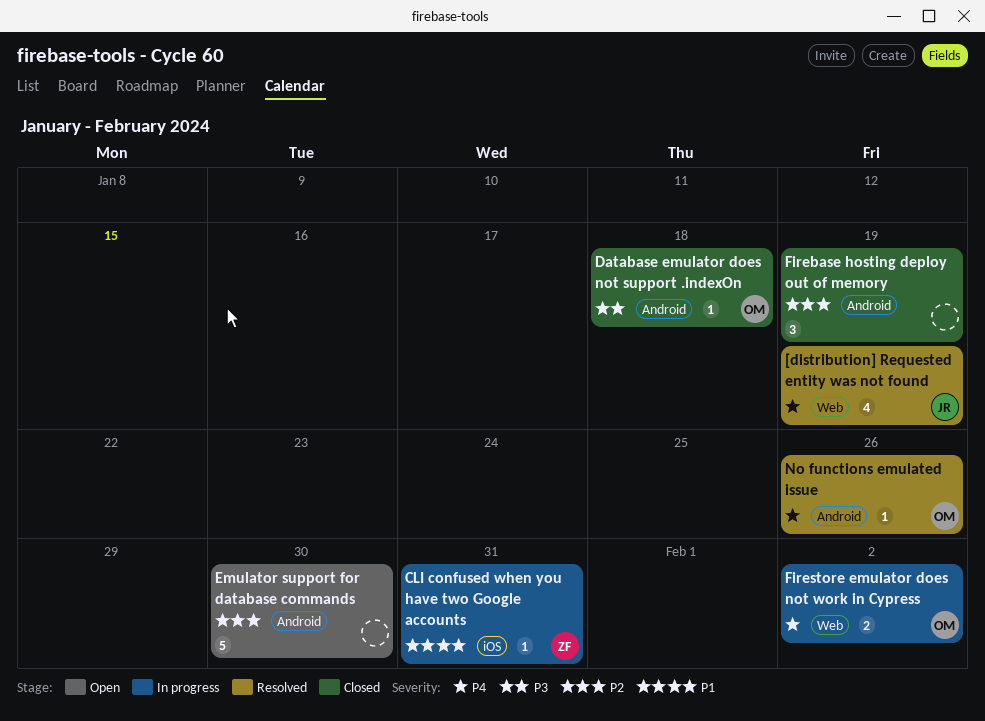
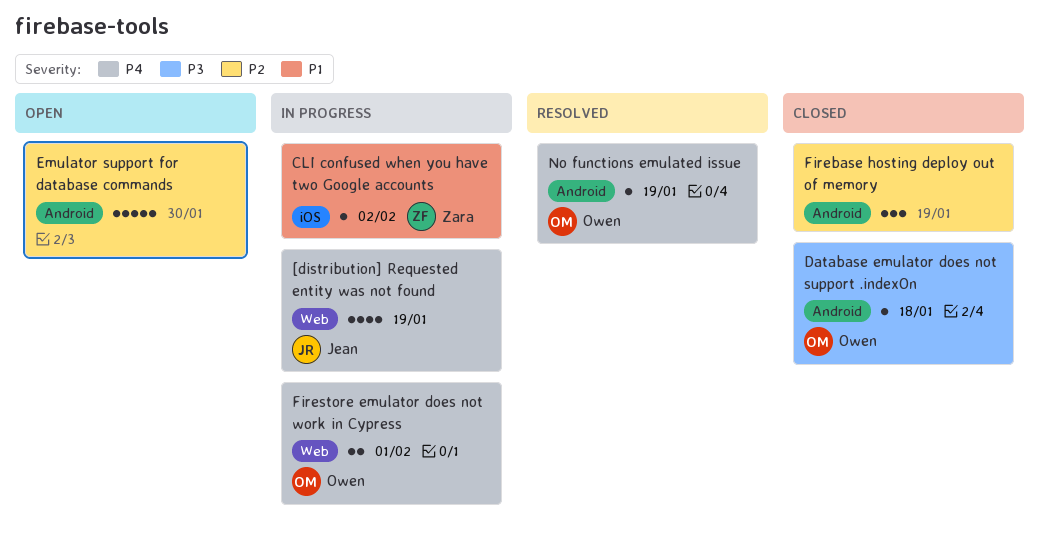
[distribution] Requested entity was not found, status: Resolved -> In progress
CLI confused when you have two Google accounts, due: Jan 31 -> Feb 2
Firestore emulator does not work in Cypress, due: Feb 2 -> Feb 1
No functions emulated issue, due: Jan 26 -> Jan 19

